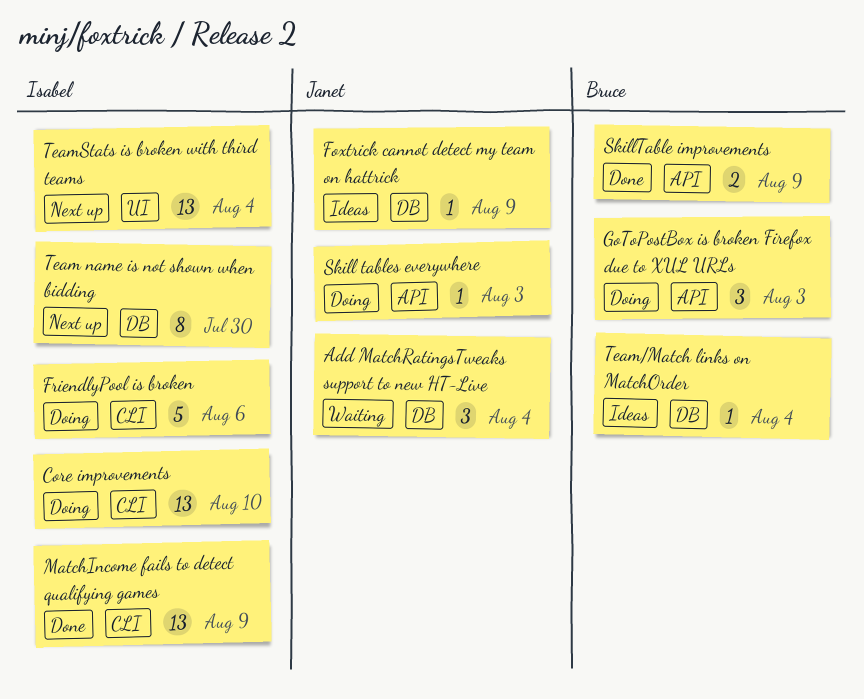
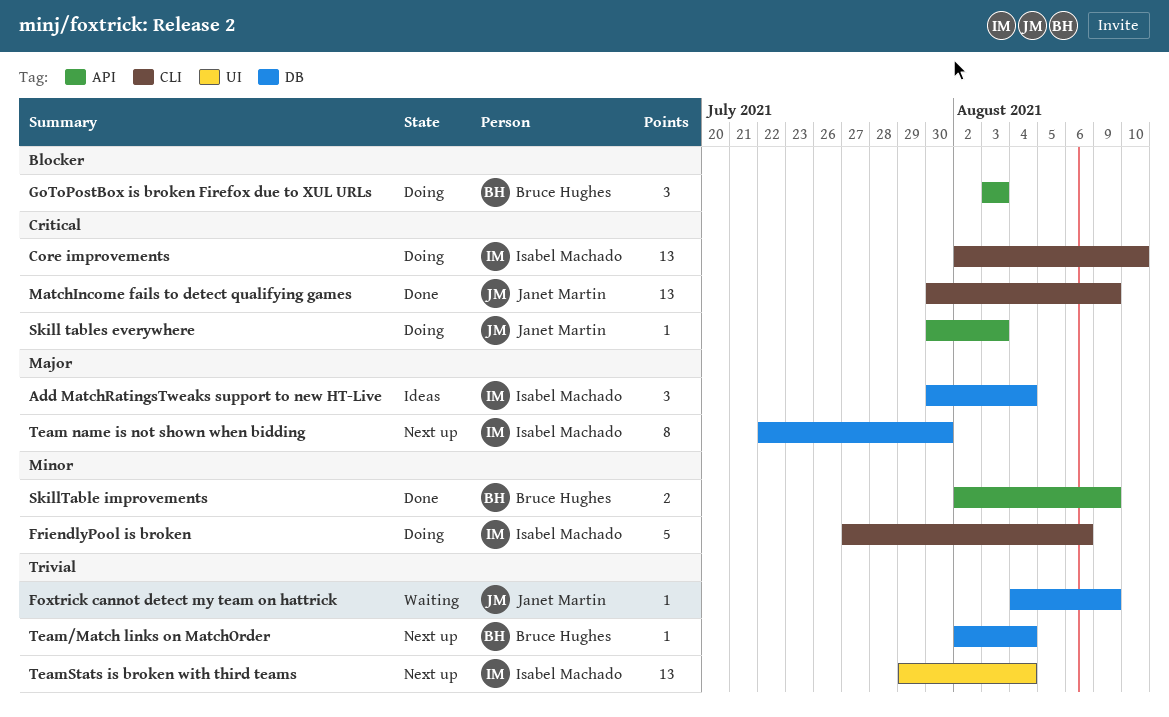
Add MatchRatingsTweaks support to new HT-Live, status: Waiting -> Ideas
Add MatchRatingsTweaks support to new HT-Live, owner: Janet Martin -> Isabel Machado
Foxtrick cannot detect my team on hattrick, status: Ideas -> Waiting
MatchIncome fails to detect qualifying games, owner: Isabel Machado -> Janet Martin
Team/Match links on MatchOrder, status: Ideas -> Next up

